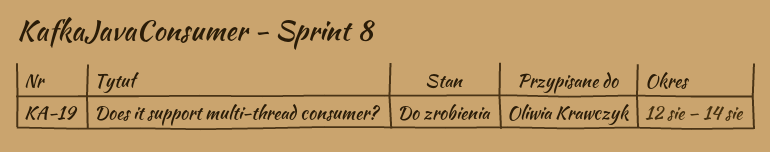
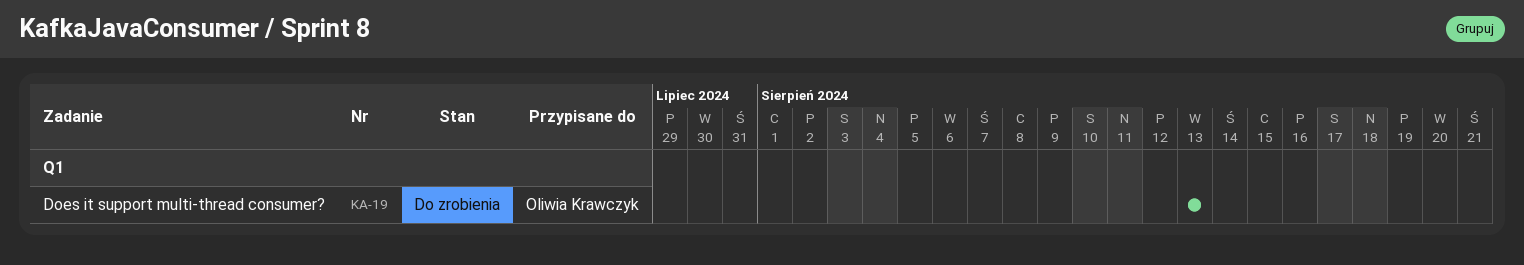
KA-19, start: Aug 12 -> Aug 13
KA-19, due: Aug 14 -> Aug 13

